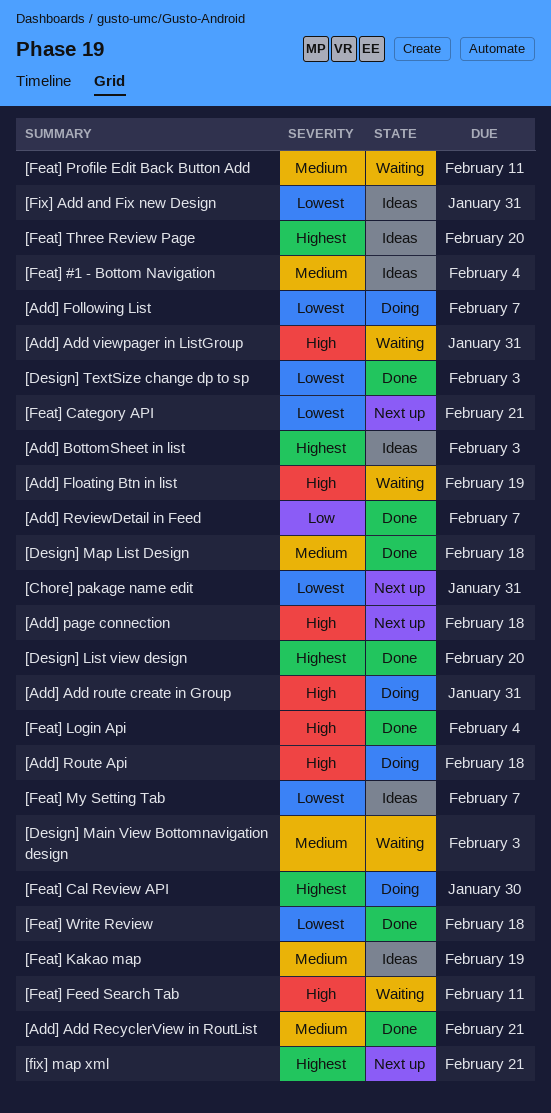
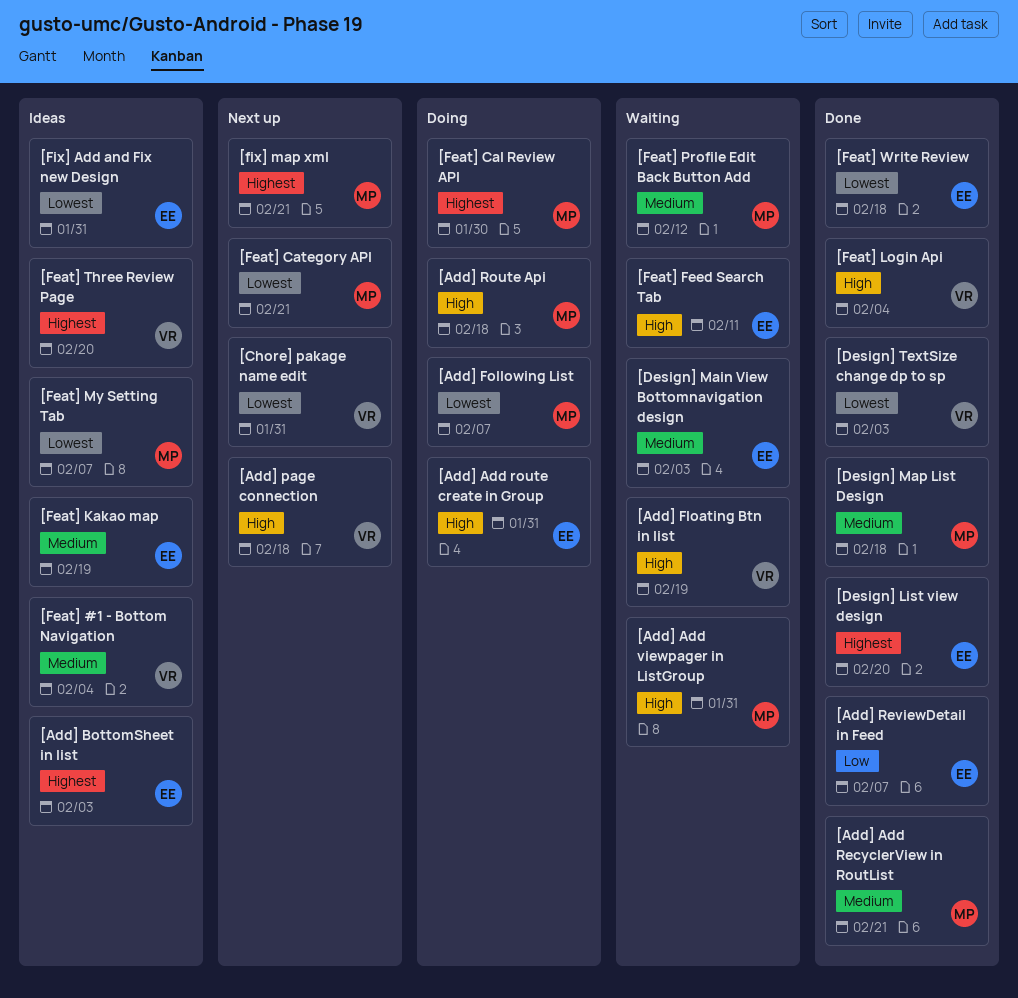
[Feat] Profile Edit Back Button Add, due: Feb 11 -> Feb 12

